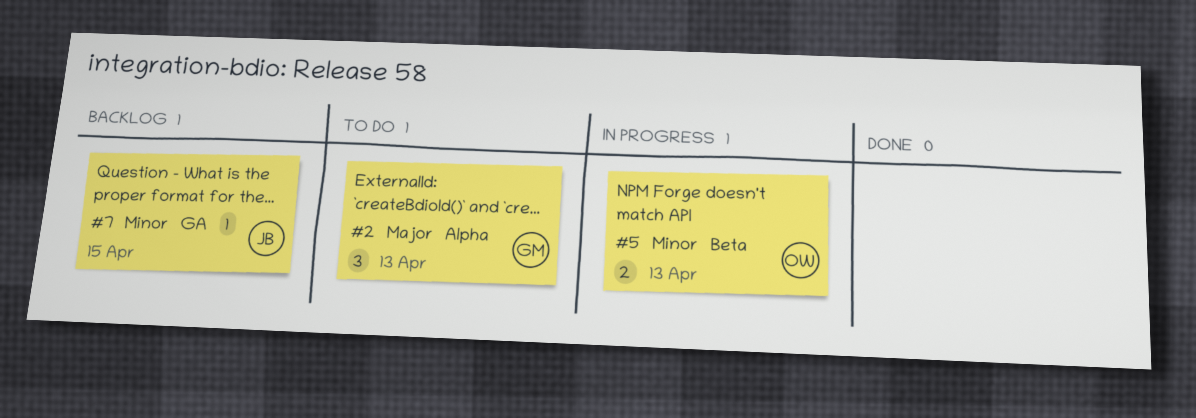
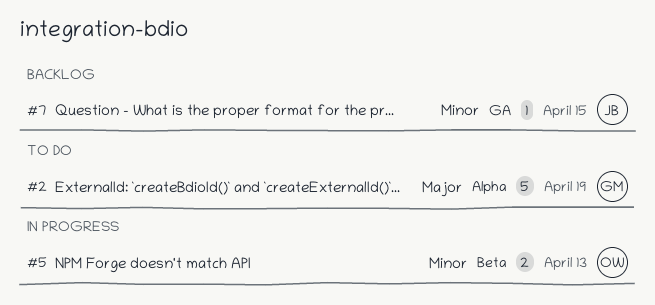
#2, estimate: 3 -> 5
#2, due: Apr 13 -> Apr 19

